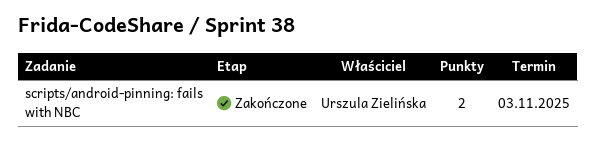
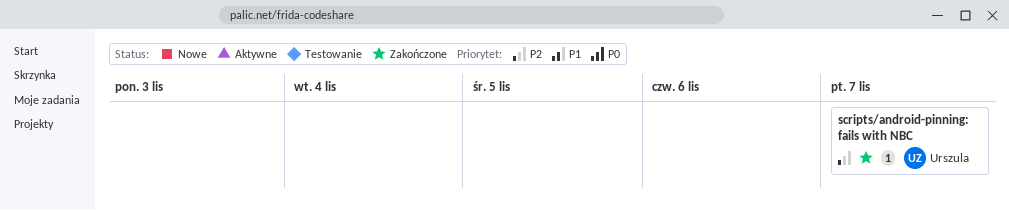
scripts/android-pinning: fails with NBC, estimate: 2 -> 1
scripts/android-pinning: fails with NBC, due: Nov 3 -> Nov 7

